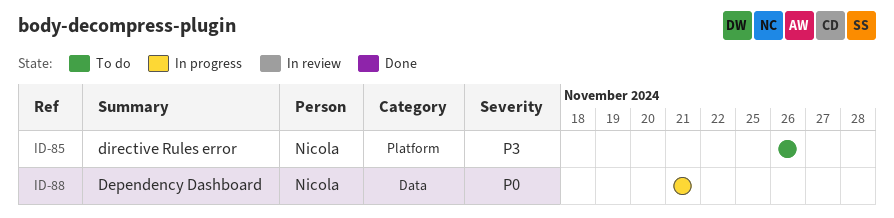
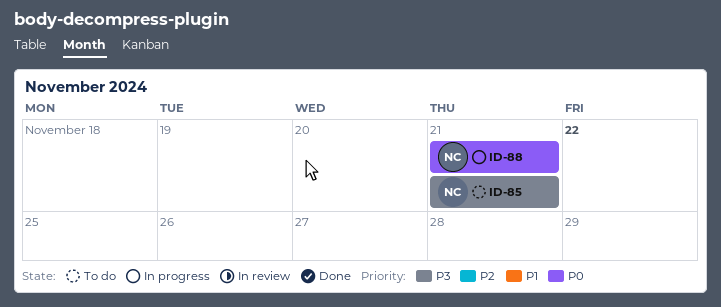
ID-85, start: Nov 26 -> Nov 21
ID-85, due: Nov 26 -> Nov 21

